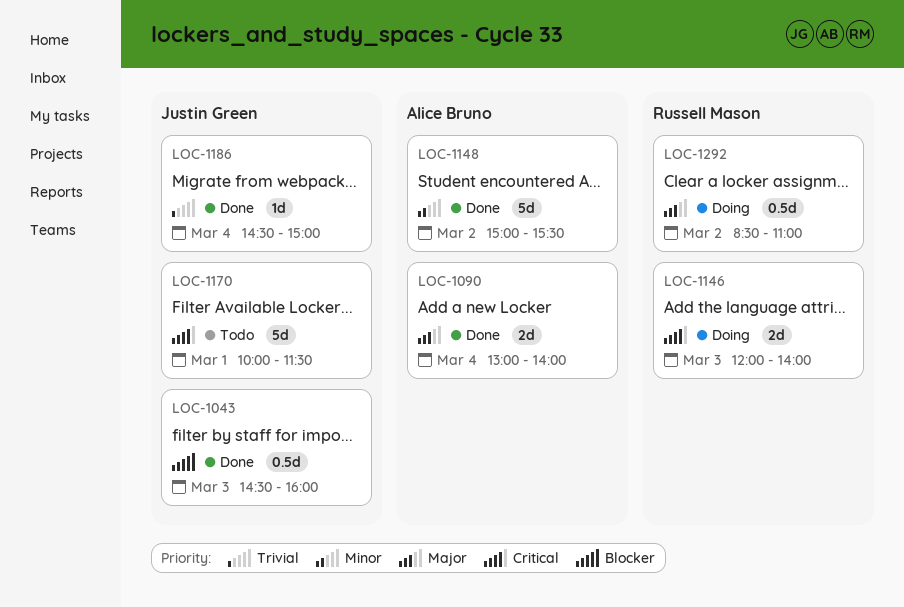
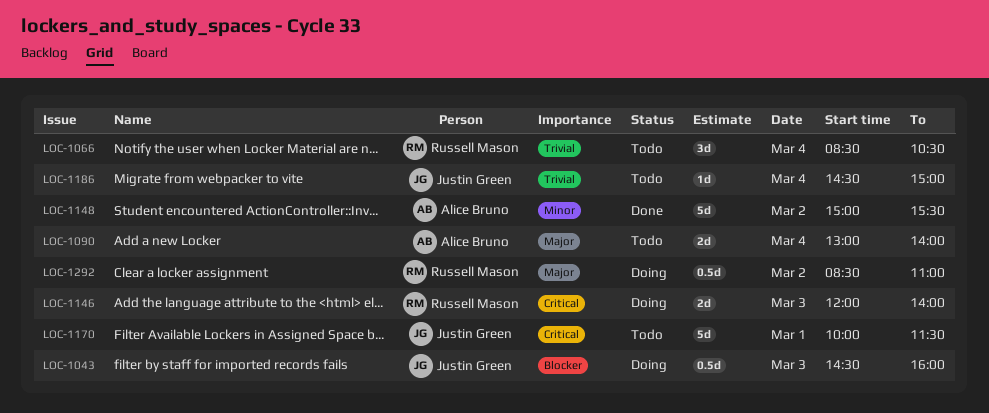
LOC-1043, status: Done -> Doing
LOC-1066: none -> present
LOC-1090, status: Done -> Todo
LOC-1186, status: Done -> Todo

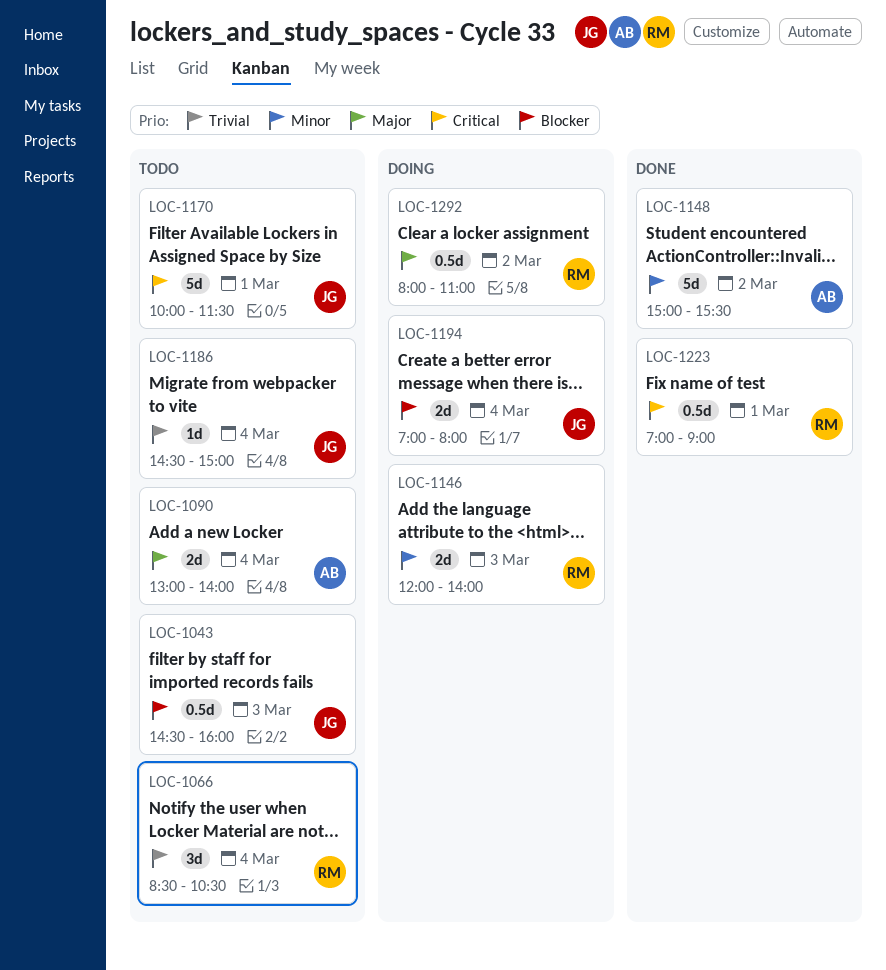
LOC-1043, status: Doing -> Todo
LOC-1146, priority: Critical -> Minor
LOC-1194: none -> present
LOC-1223: none -> present
LOC-1292, begins: 08:30 -> 08:00

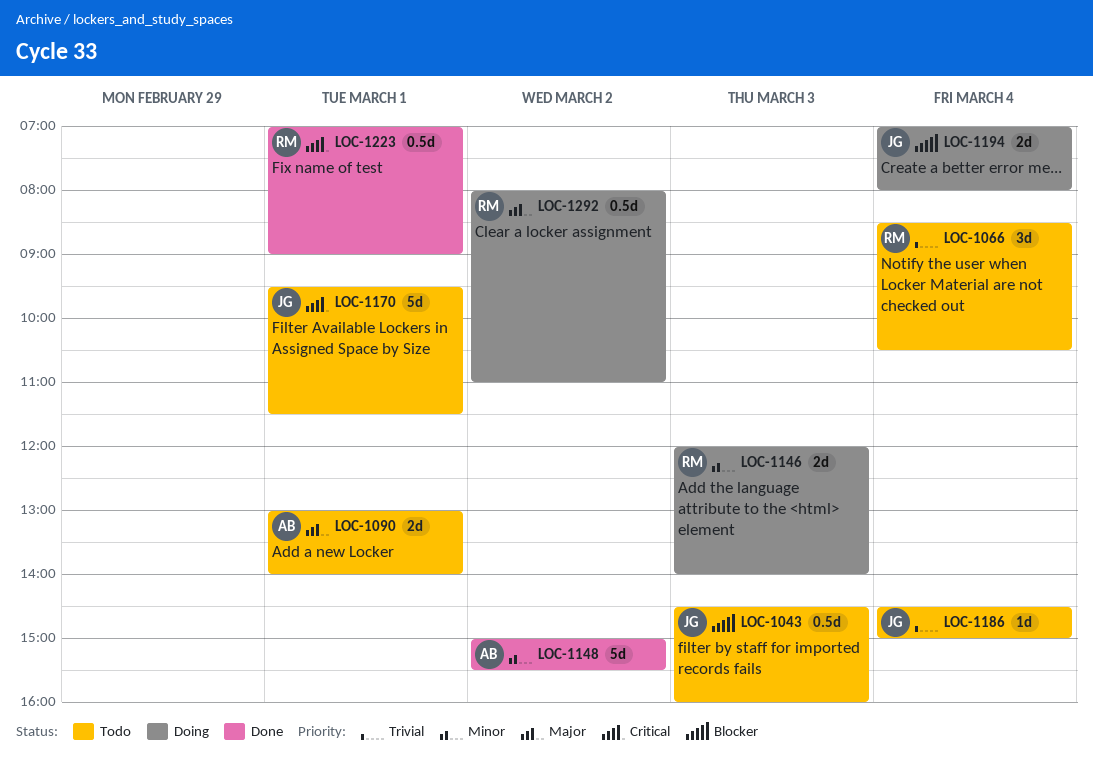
LOC-1090, day: Mar 4 -> Mar 1
LOC-1170, begins: 10:00 -> 09:30

